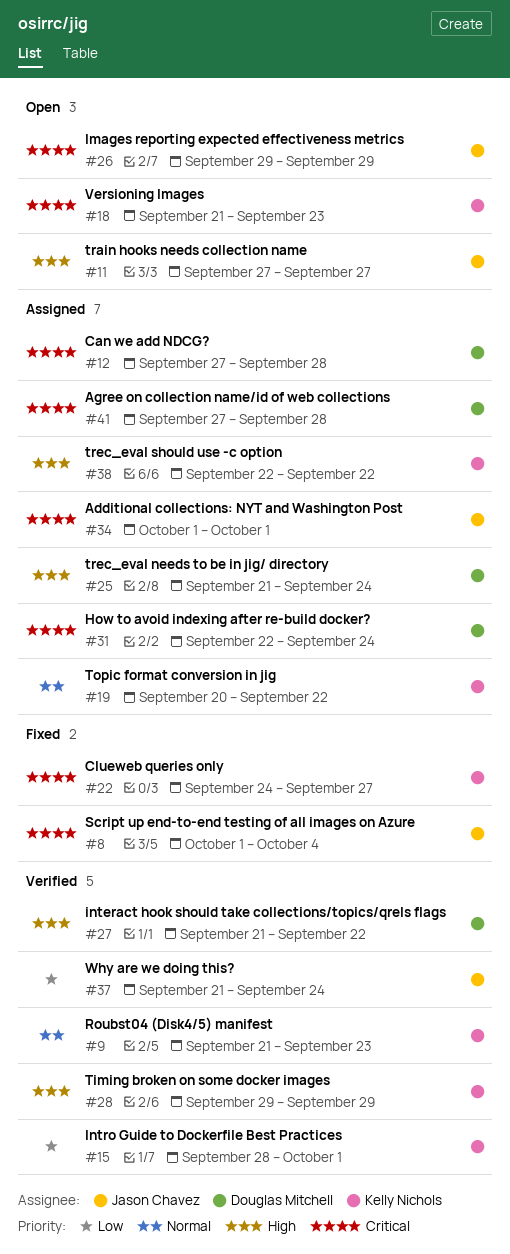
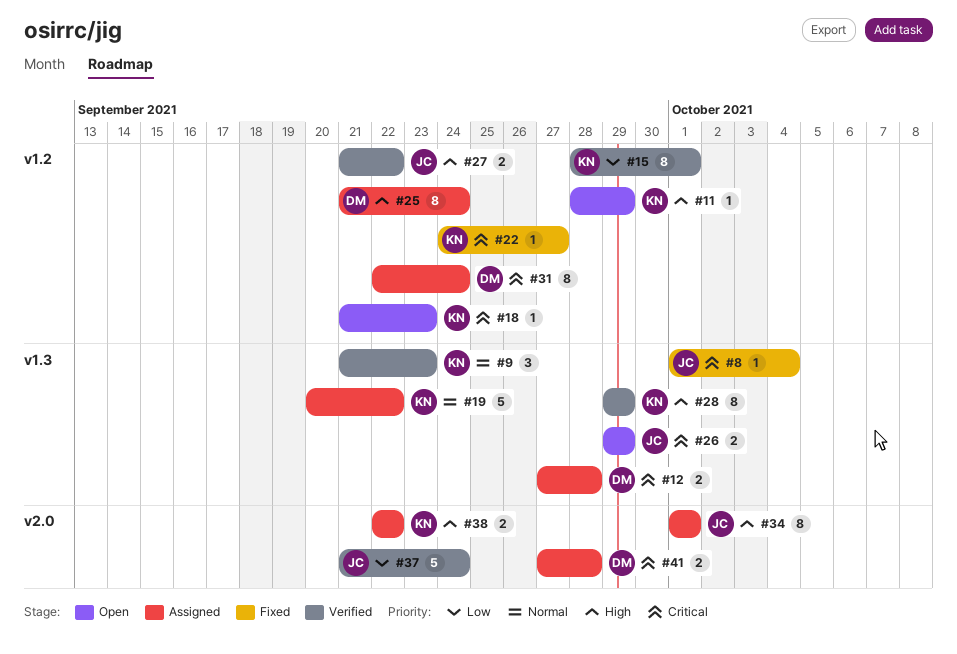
#11, owner: Jason Chavez -> Kelly Nichols
#11, start: Sep 27 -> Sep 28
#11, due: Sep 27 -> Sep 29
#27, owner: Douglas Mitchell -> Jason Chavez
#34, priority: Critical -> High

